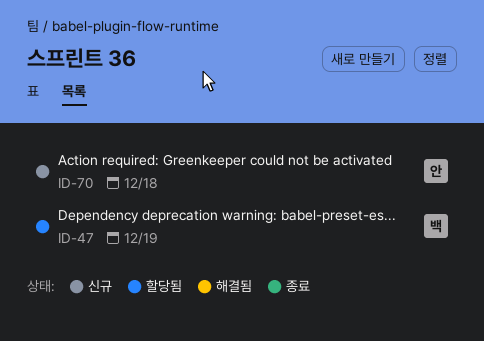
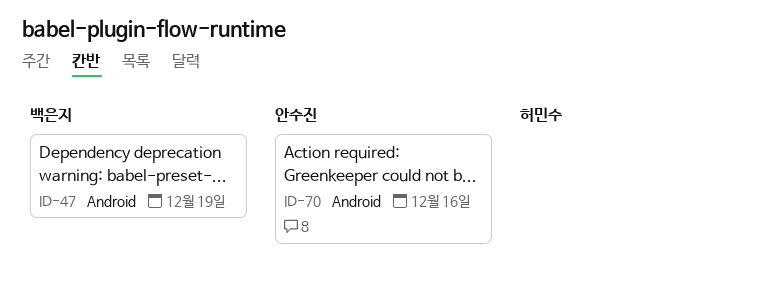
ID-70, due: Dec 18 -> Dec 16

